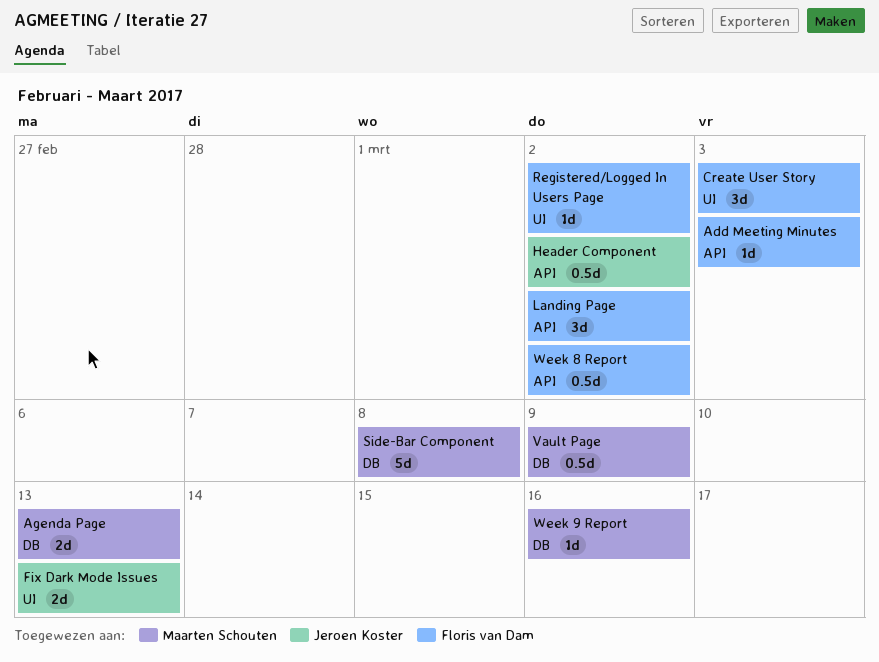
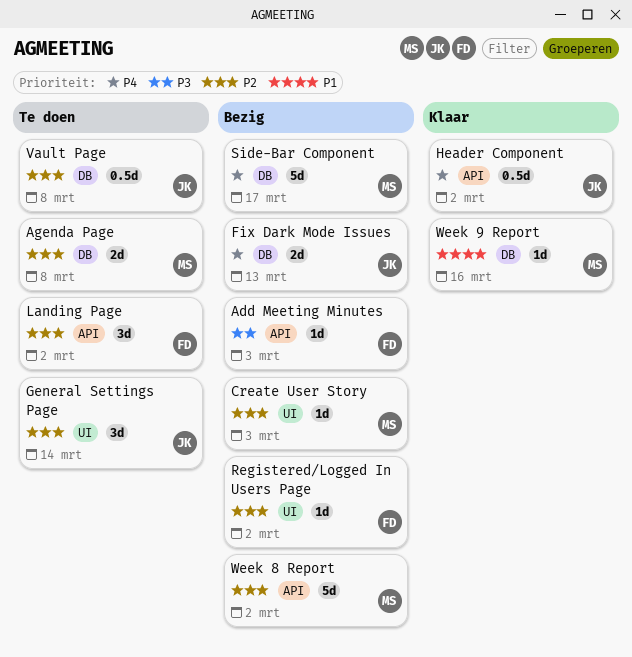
Agenda Page, due: Mar 13 -> Mar 8
Create User Story, owner: Floris van Dam -> Maarten Schouten
Create User Story, estimate: 3d -> 1d
Fix Dark Mode Issues, label: UI -> DB
General Settings Page: none -> present
Side-Bar Component, due: Mar 8 -> Mar 17
Vault Page, owner: Maarten Schouten -> Jeroen Koster
Vault Page, due: Mar 9 -> Mar 8
Week 8 Report, owner: Floris van Dam -> Maarten Schouten
Week 8 Report, estimate: 0.5d -> 5d

